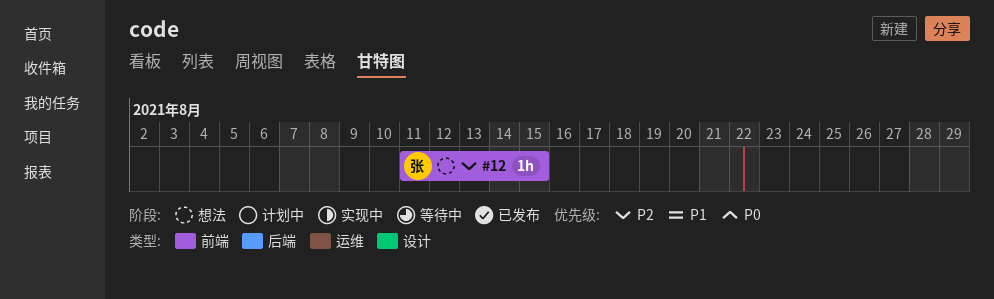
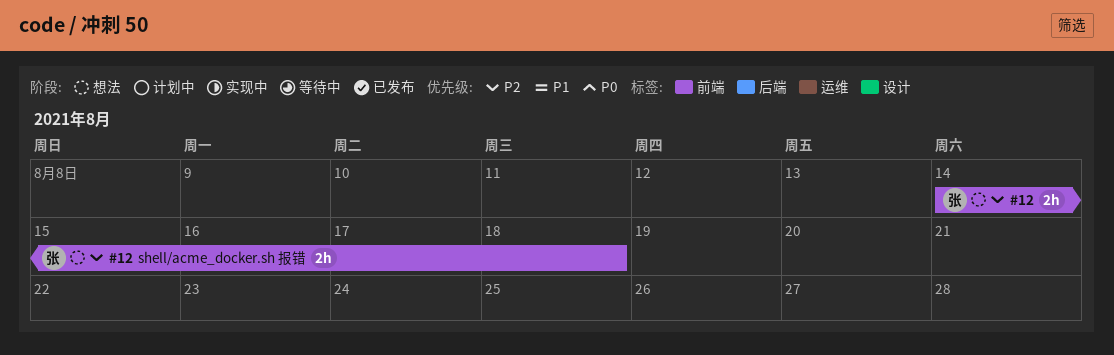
#12, estimate: 1h -> 2h
#12, start: Aug 11 -> Aug 14
#12, due: Aug 15 -> Aug 18

